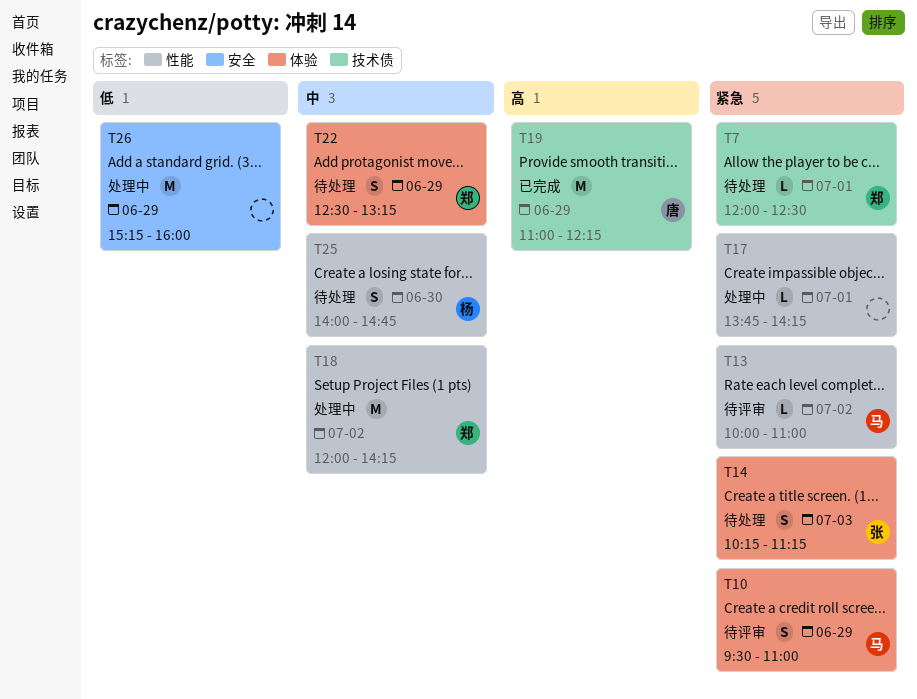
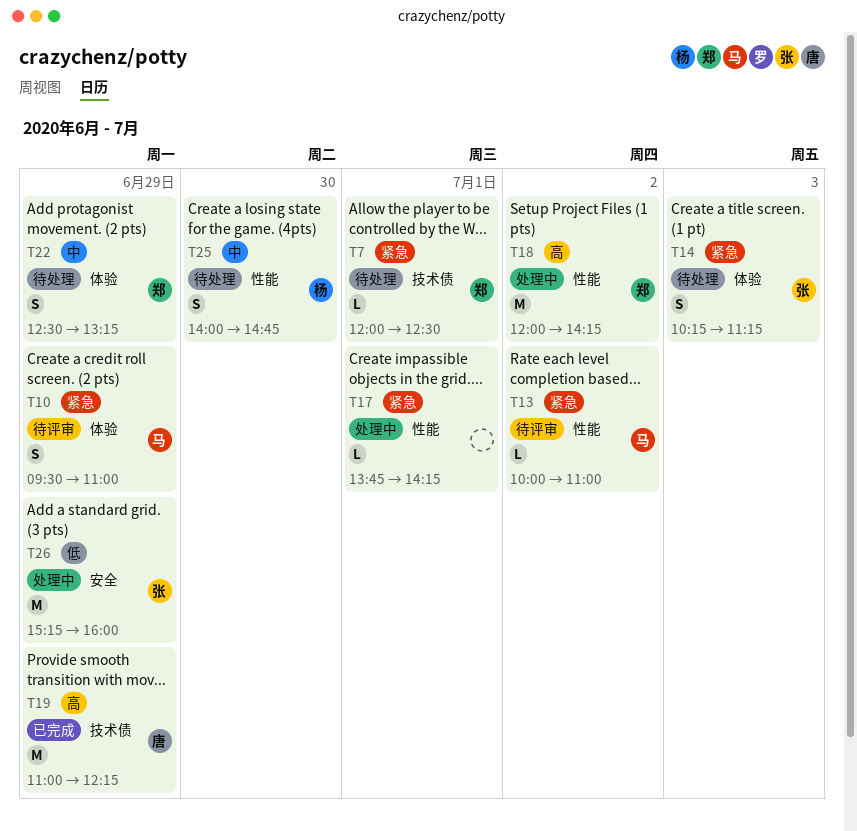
T18, priority: 中 -> 高
T26, owner: none -> 张

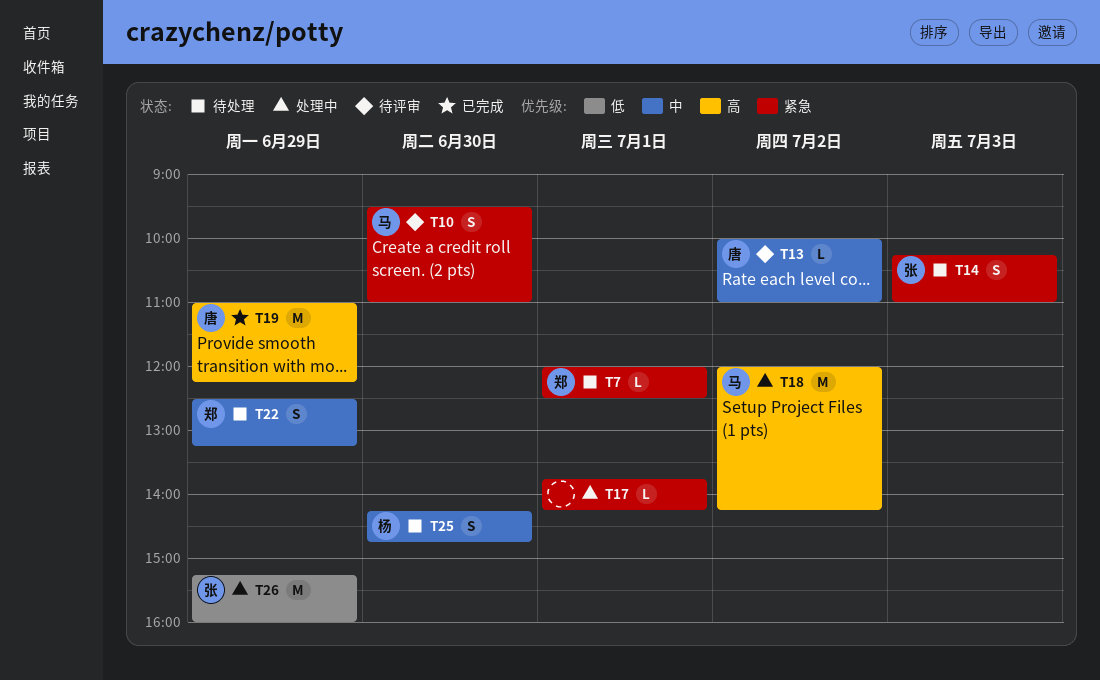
T10, day: Jun 29 -> Jun 30
T13, owner: 马 -> 唐
T13, priority: 紧急 -> 中
T14, ends: 11:15 -> 11:00
T18, owner: 郑 -> 马
T25, begins: 14:00 -> 14:15

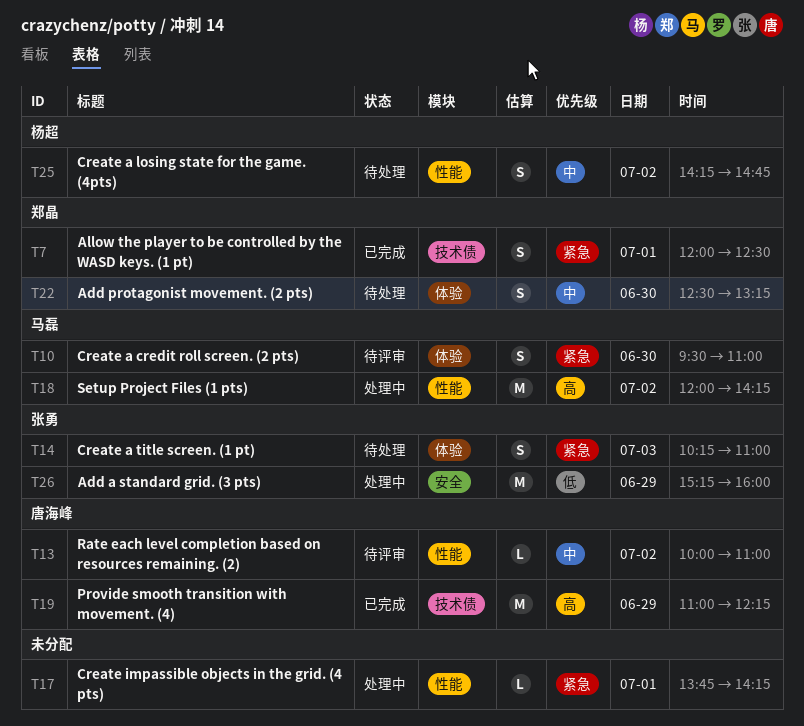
T7, status: 待处理 -> 已完成
T7, estimate: L -> S
T22, day: Jun 29 -> Jun 30
T25, day: Jun 30 -> Jul 2

